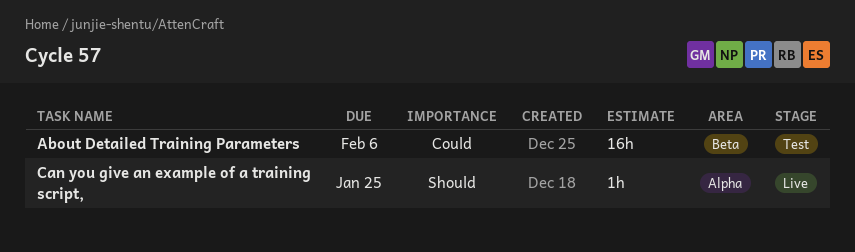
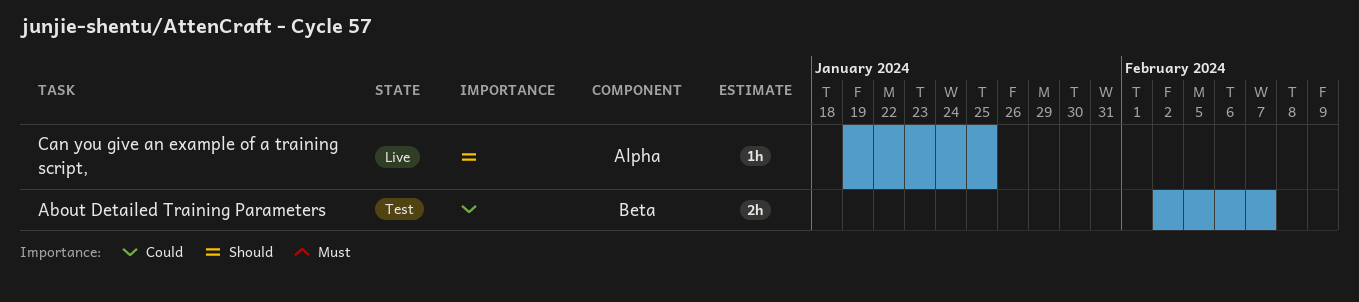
About Detailed Training Parameters, estimate: 16h -> 2h
About Detailed Training Parameters, due: Feb 6 -> Feb 7

